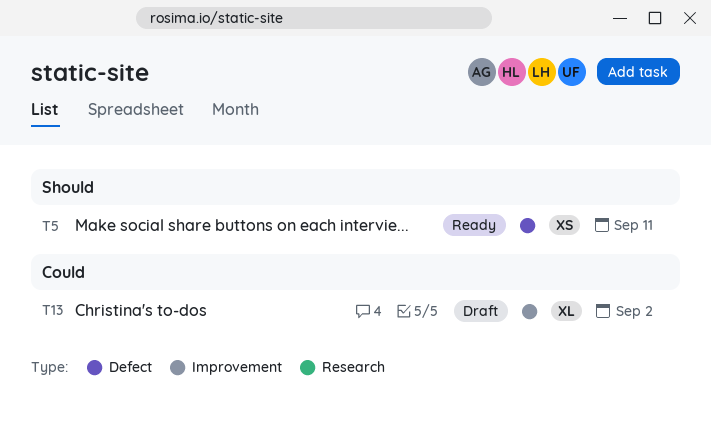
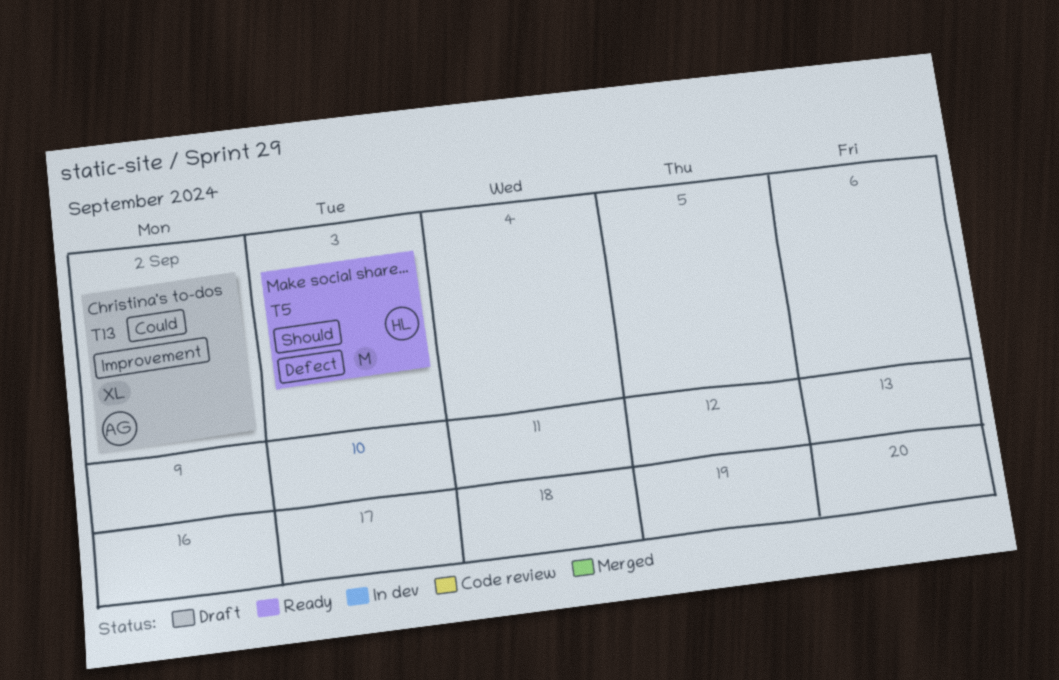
T5, estimate: XS -> M
T5, due: Sep 11 -> Sep 3

